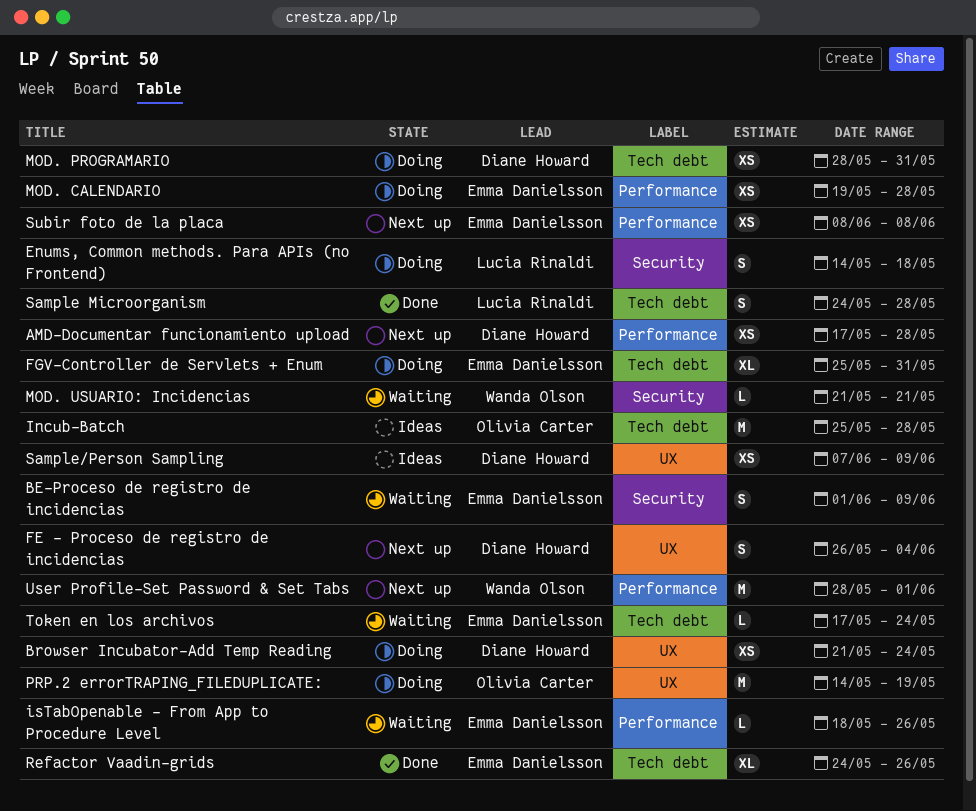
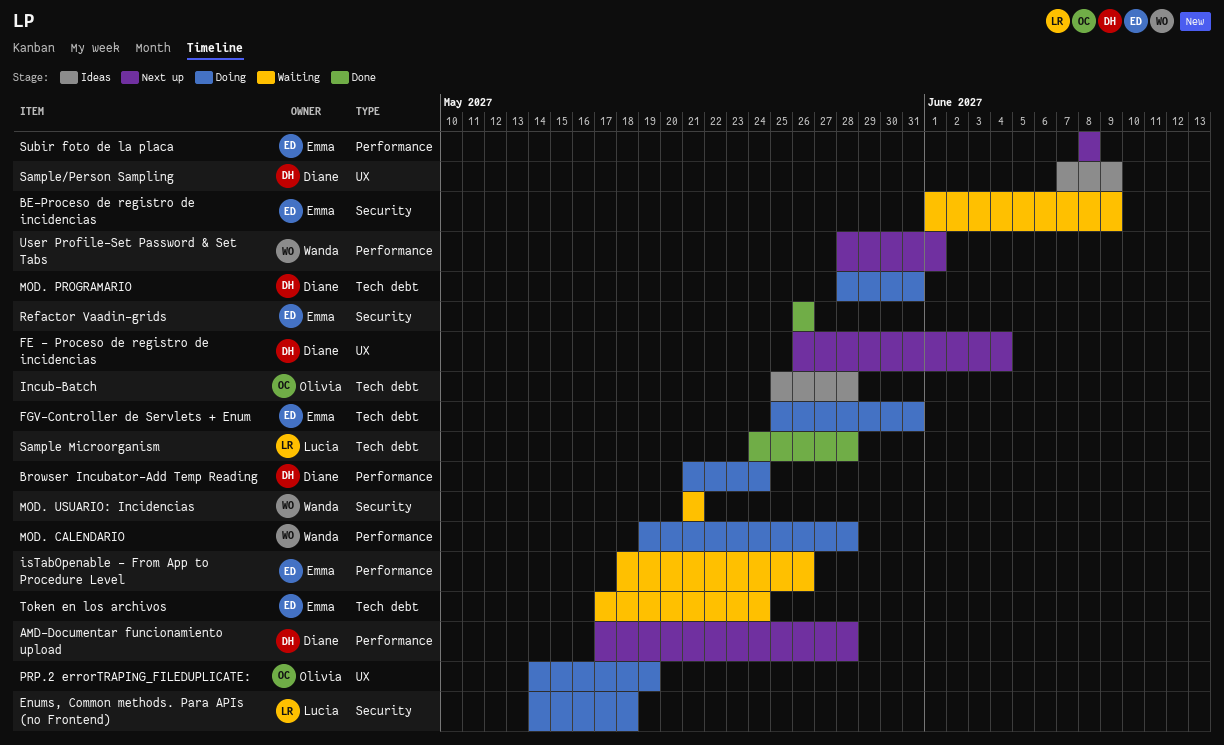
Browser Incubator-Add Temp Reading, label: UX -> Performance
MOD. CALENDARIO, owner: Emma Danielsson -> Wanda Olson
Refactor Vaadin-grids, label: Tech debt -> Security
Refactor Vaadin-grids, start: May 24 -> May 26

